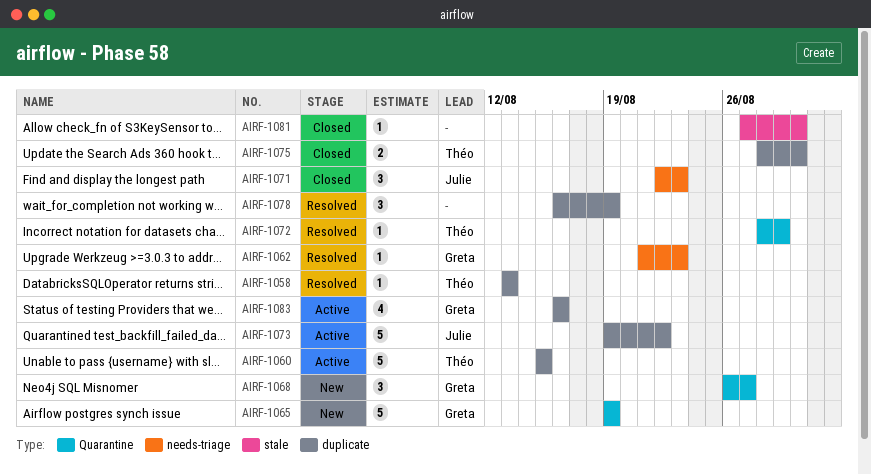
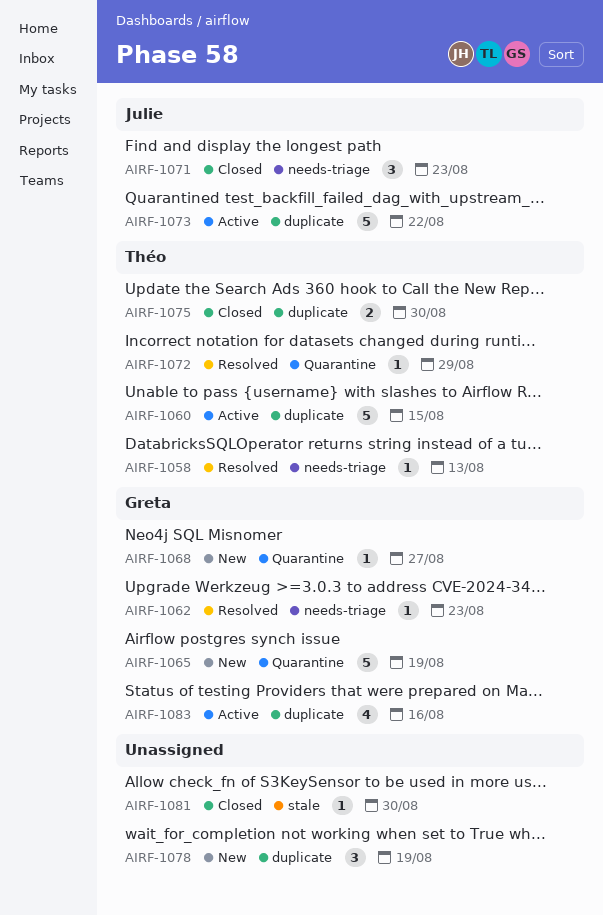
AIRF-1058, label: duplicate -> needs-triage
AIRF-1068, estimate: 3 -> 1
AIRF-1078, status: Resolved -> New

